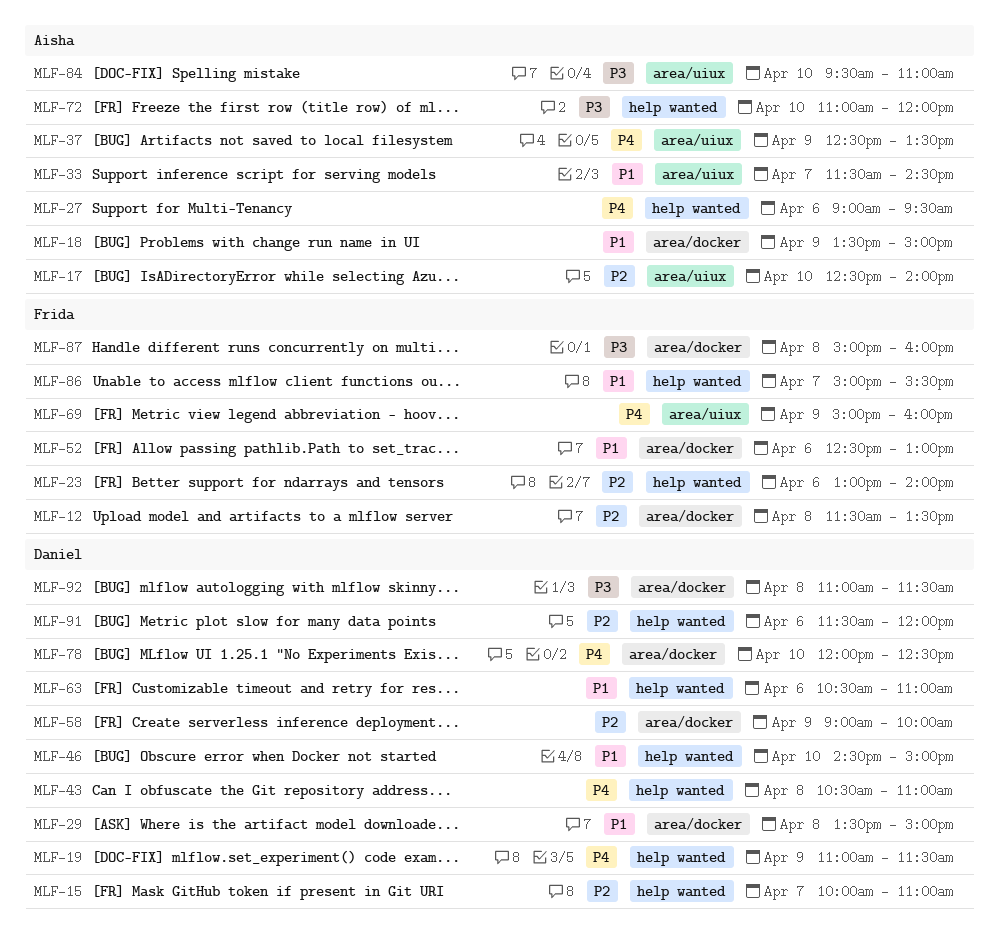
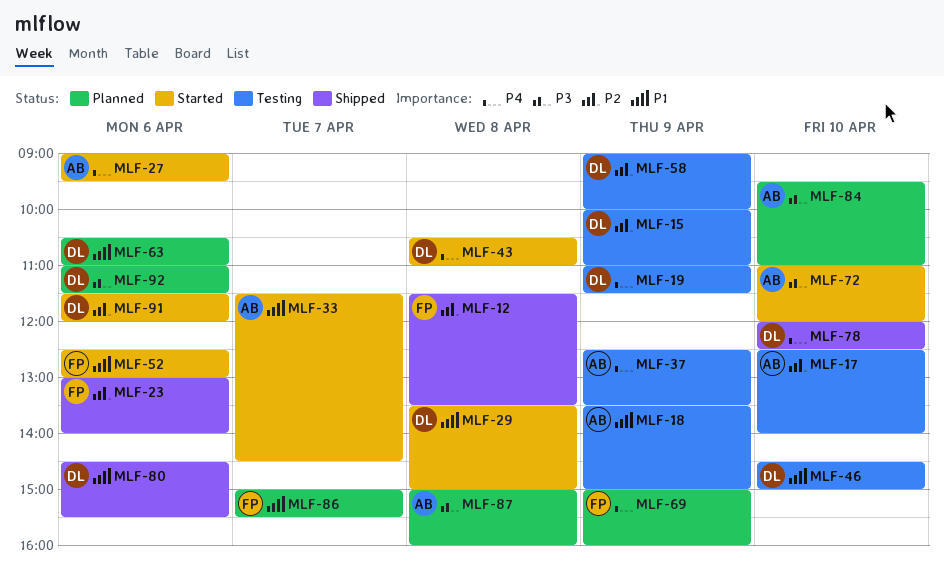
MLF-15, day: Apr 7 -> Apr 9
MLF-80: none -> present
MLF-87, owner: Frida -> Aisha
MLF-92, day: Apr 8 -> Apr 6

